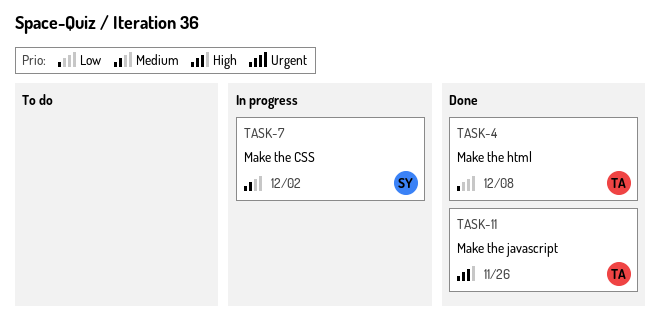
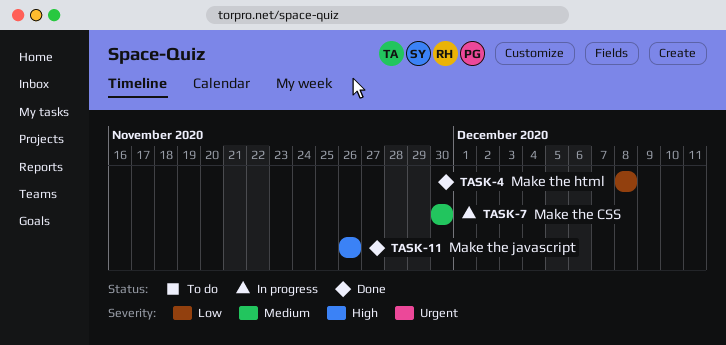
TASK-7, due: Dec 2 -> Nov 30

